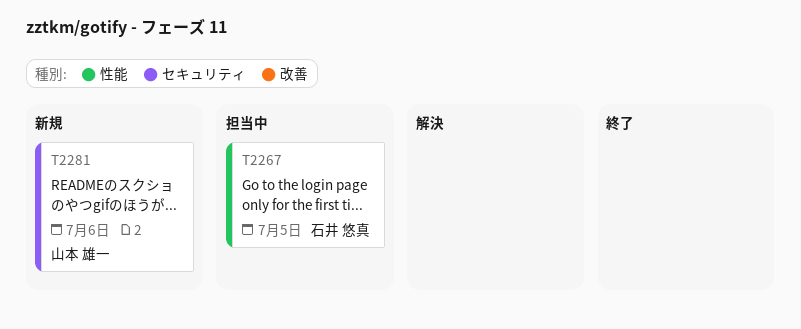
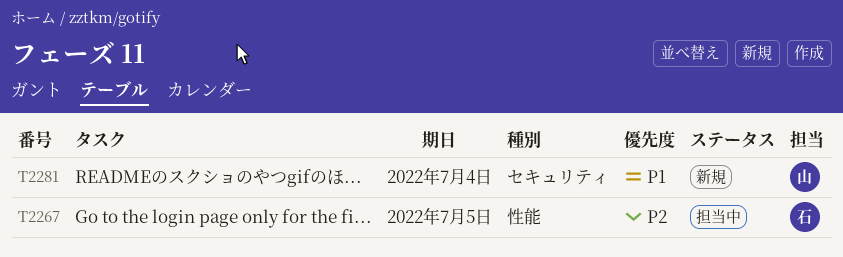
T2281, due: Jul 6 -> Jul 4

